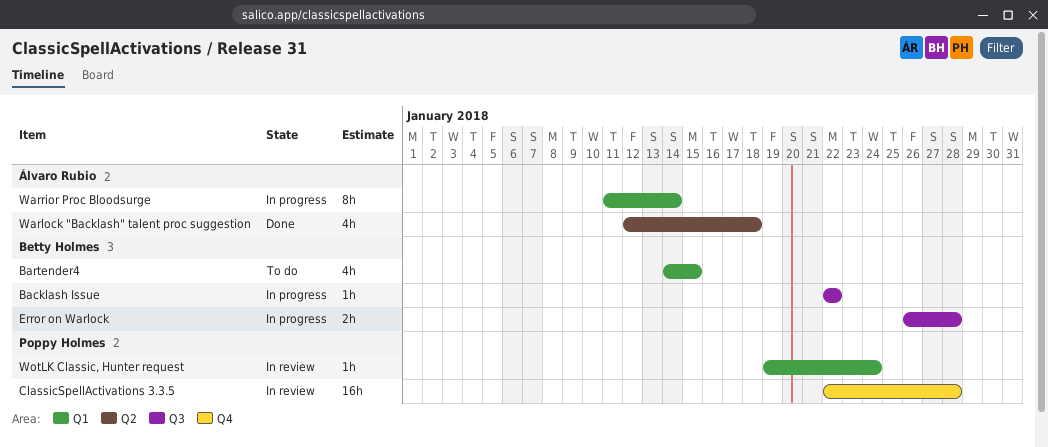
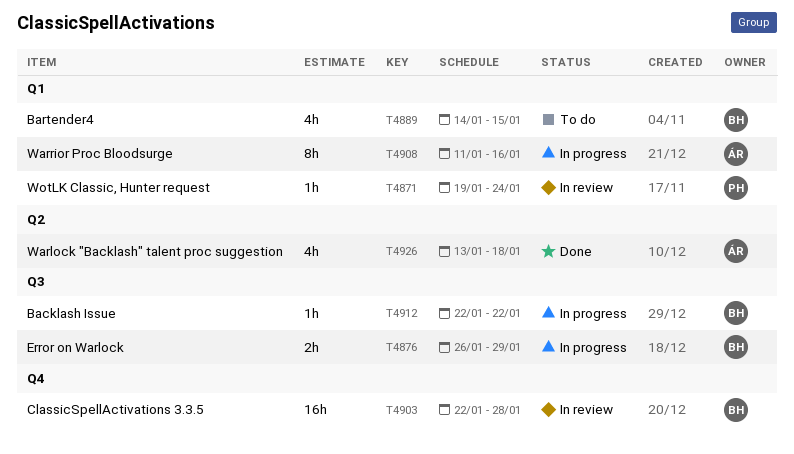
ClassicSpellActivations 3.3.5, owner: Poppy Holmes -> Betty Holmes
Error on Warlock, due: Jan 28 -> Jan 29
Warlock "Backlash" talent proc suggestion, start: Jan 12 -> Jan 13
Warrior Proc Bloodsurge, due: Jan 14 -> Jan 16

